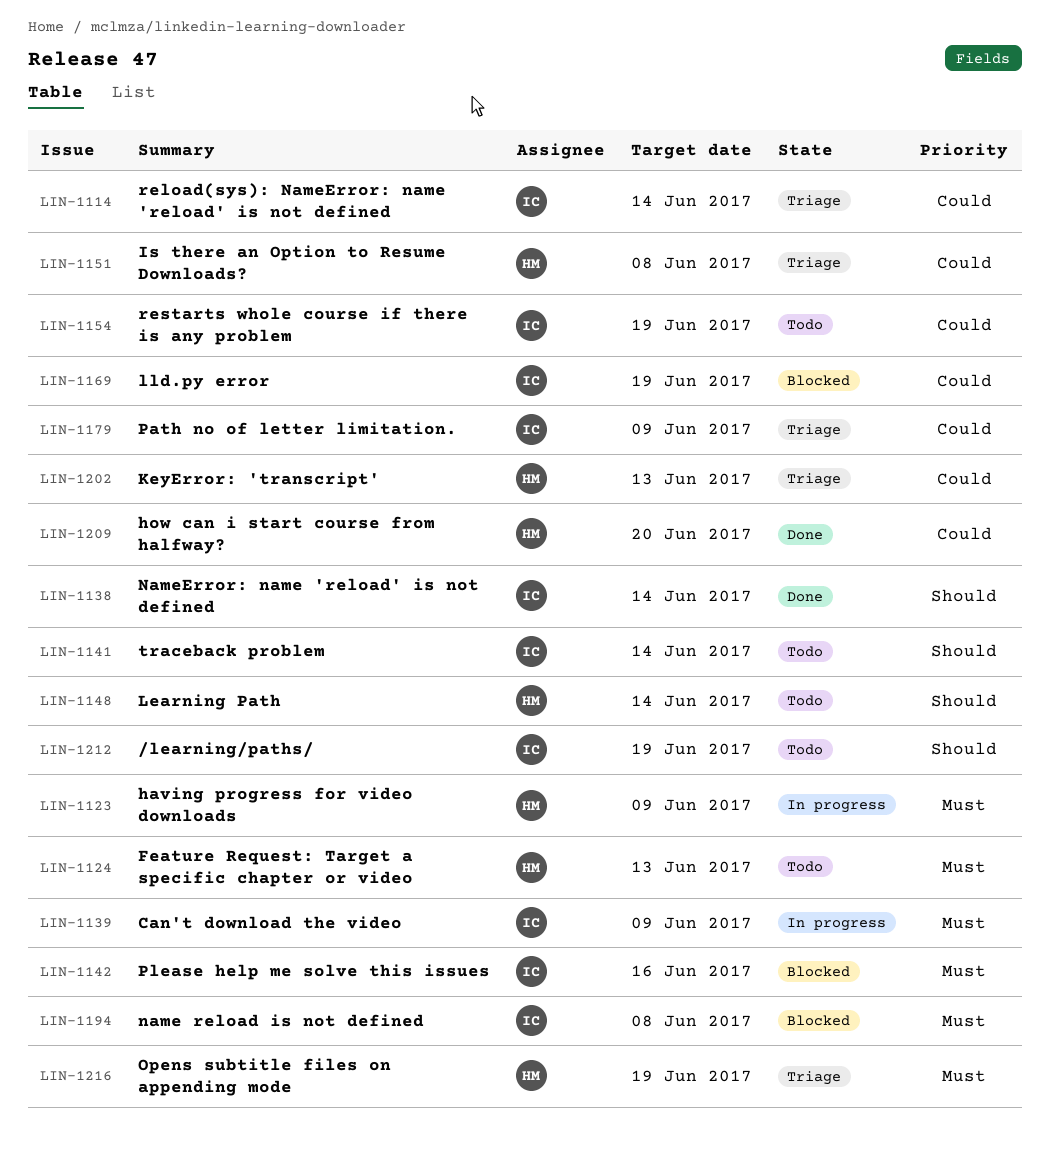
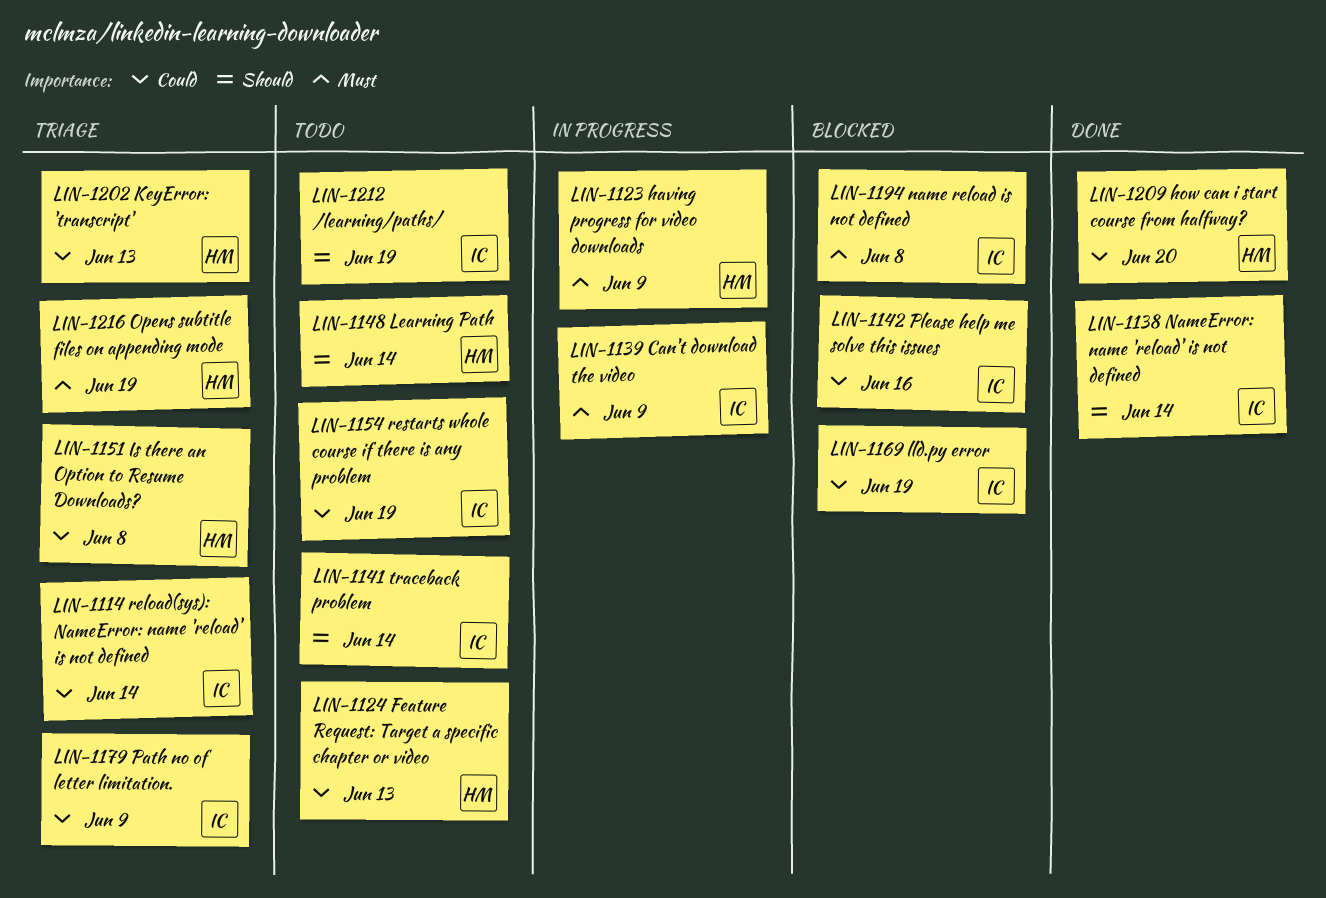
LIN-1124, priority: Must -> Could
LIN-1142, priority: Must -> Could

